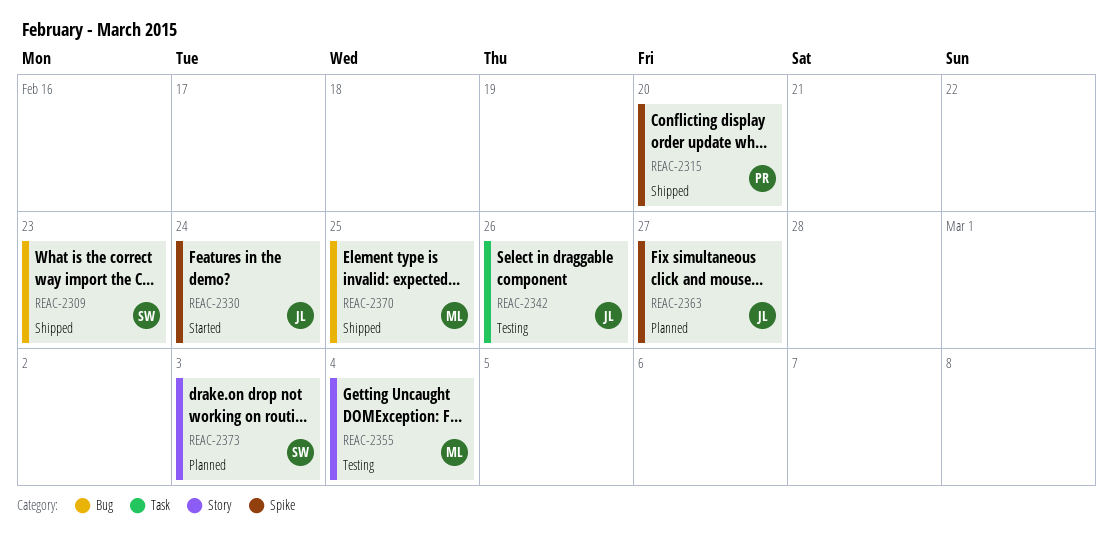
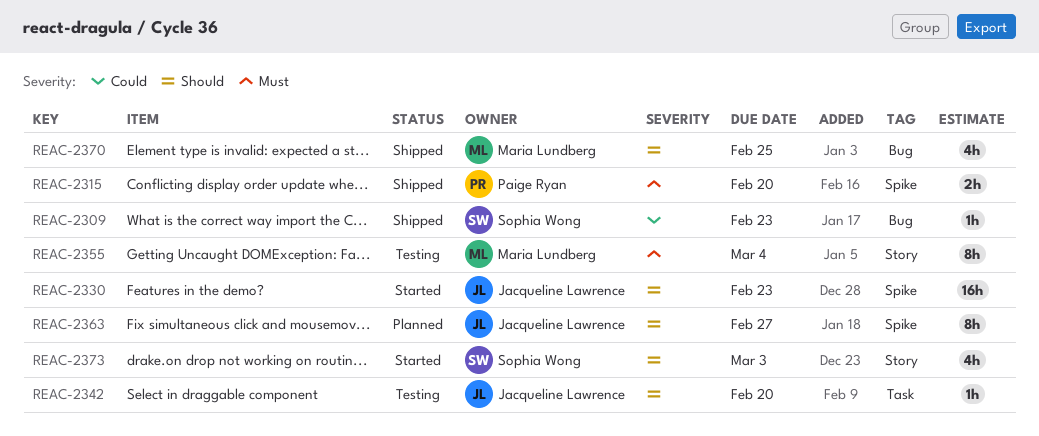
REAC-2330, due: Feb 24 -> Feb 23
REAC-2342, due: Feb 26 -> Feb 20
REAC-2373, status: Planned -> Started

